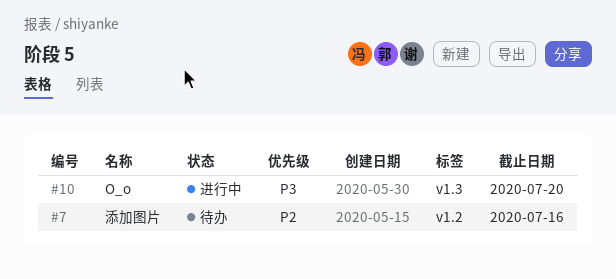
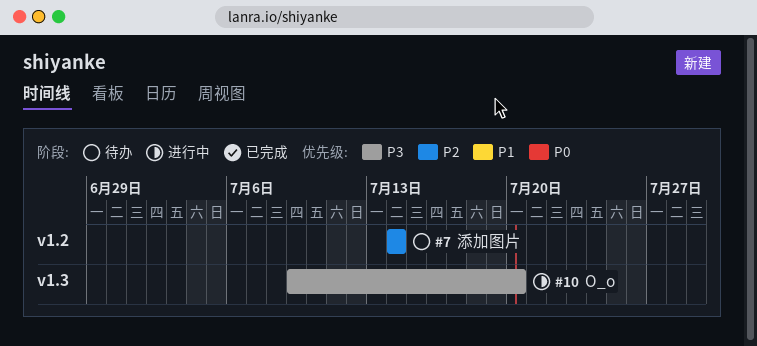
#7, due: Jul 16 -> Jul 14

